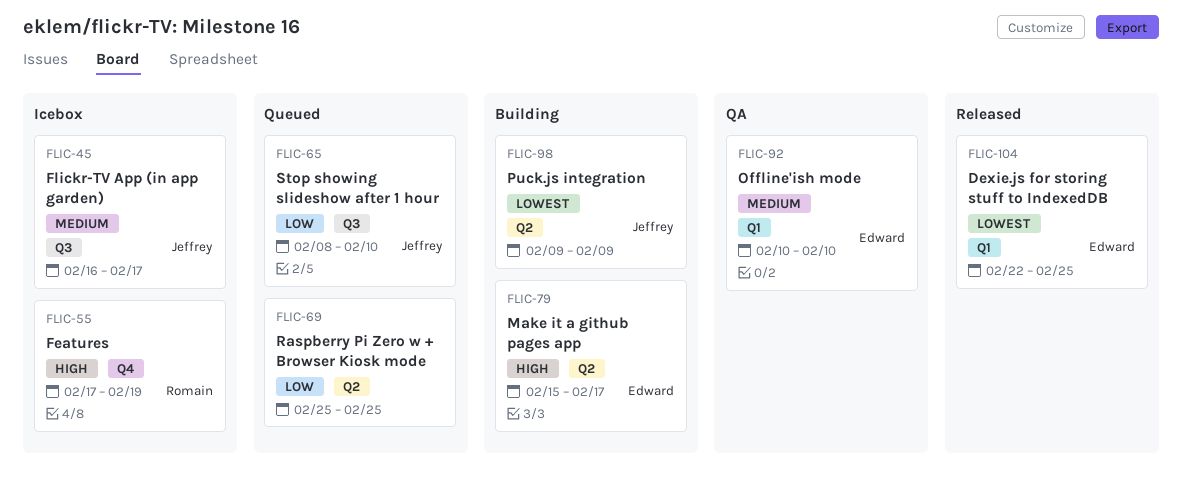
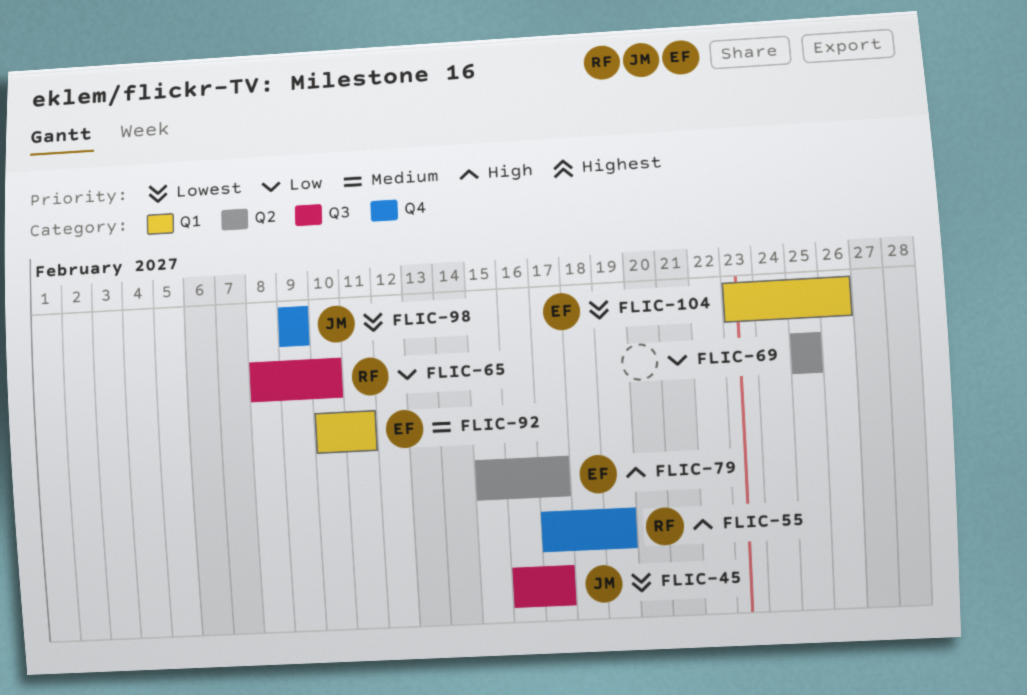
FLIC-45, priority: Medium -> Lowest
FLIC-65, owner: Jeffrey -> Romain
FLIC-92, due: Feb 10 -> Feb 11
FLIC-98, label: Q2 -> Q4
FLIC-104, start: Feb 22 -> Feb 23
FLIC-104, due: Feb 25 -> Feb 26

